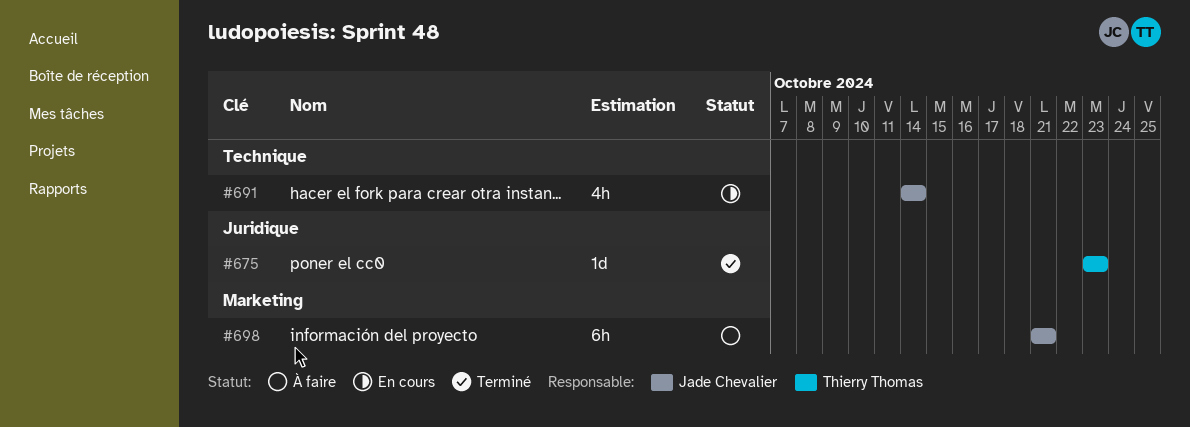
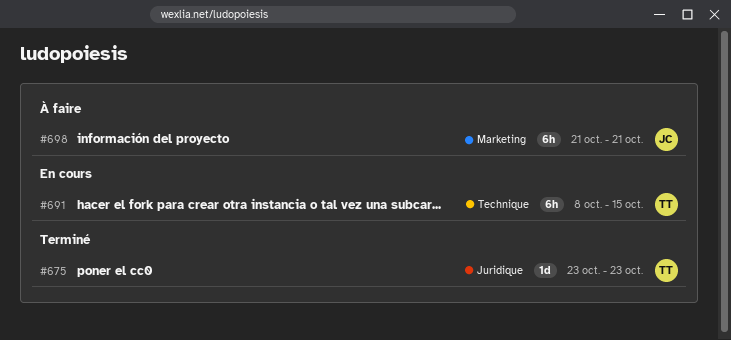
#691, owner: Jade Chevalier -> Thierry Thomas
#691, estimate: 4h -> 6h
#691, start: Oct 14 -> Oct 8
#691, due: Oct 14 -> Oct 15

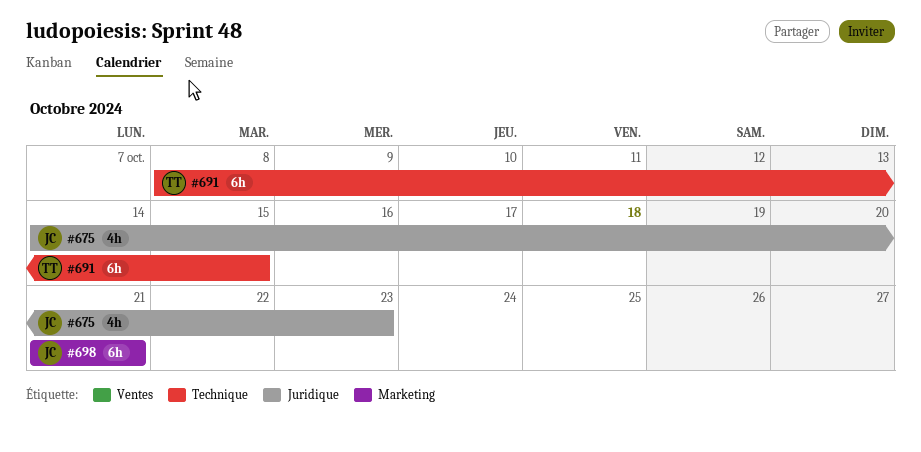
#675, owner: TT -> JC
#675, estimate: 1d -> 4h
#675, start: Oct 23 -> Oct 14

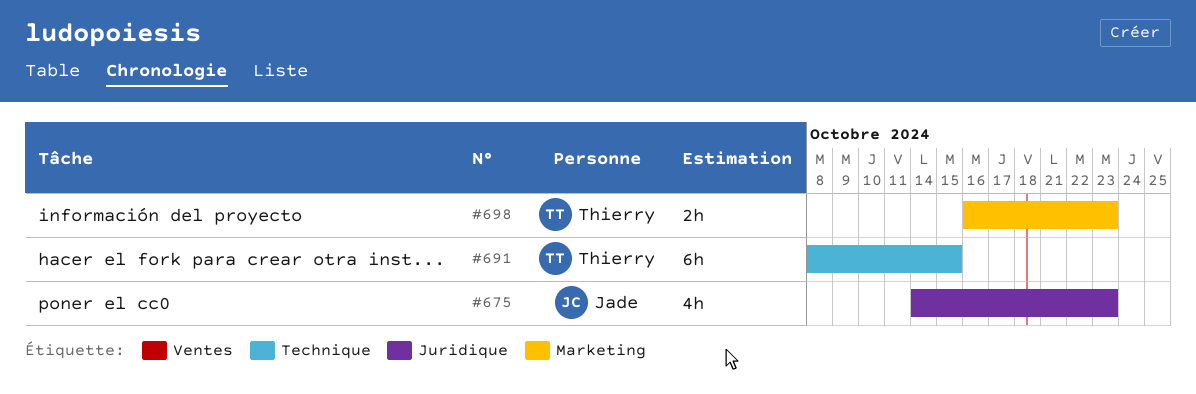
#698, owner: Jade -> Thierry
#698, estimate: 6h -> 2h
#698, start: Oct 21 -> Oct 16
#698, due: Oct 21 -> Oct 23

